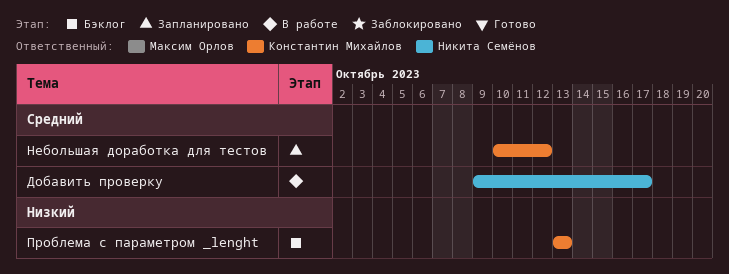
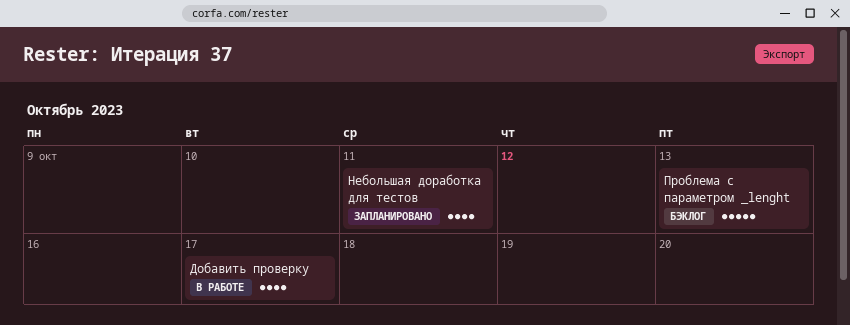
Небольшая доработка для тестов, due: Oct 12 -> Oct 11

